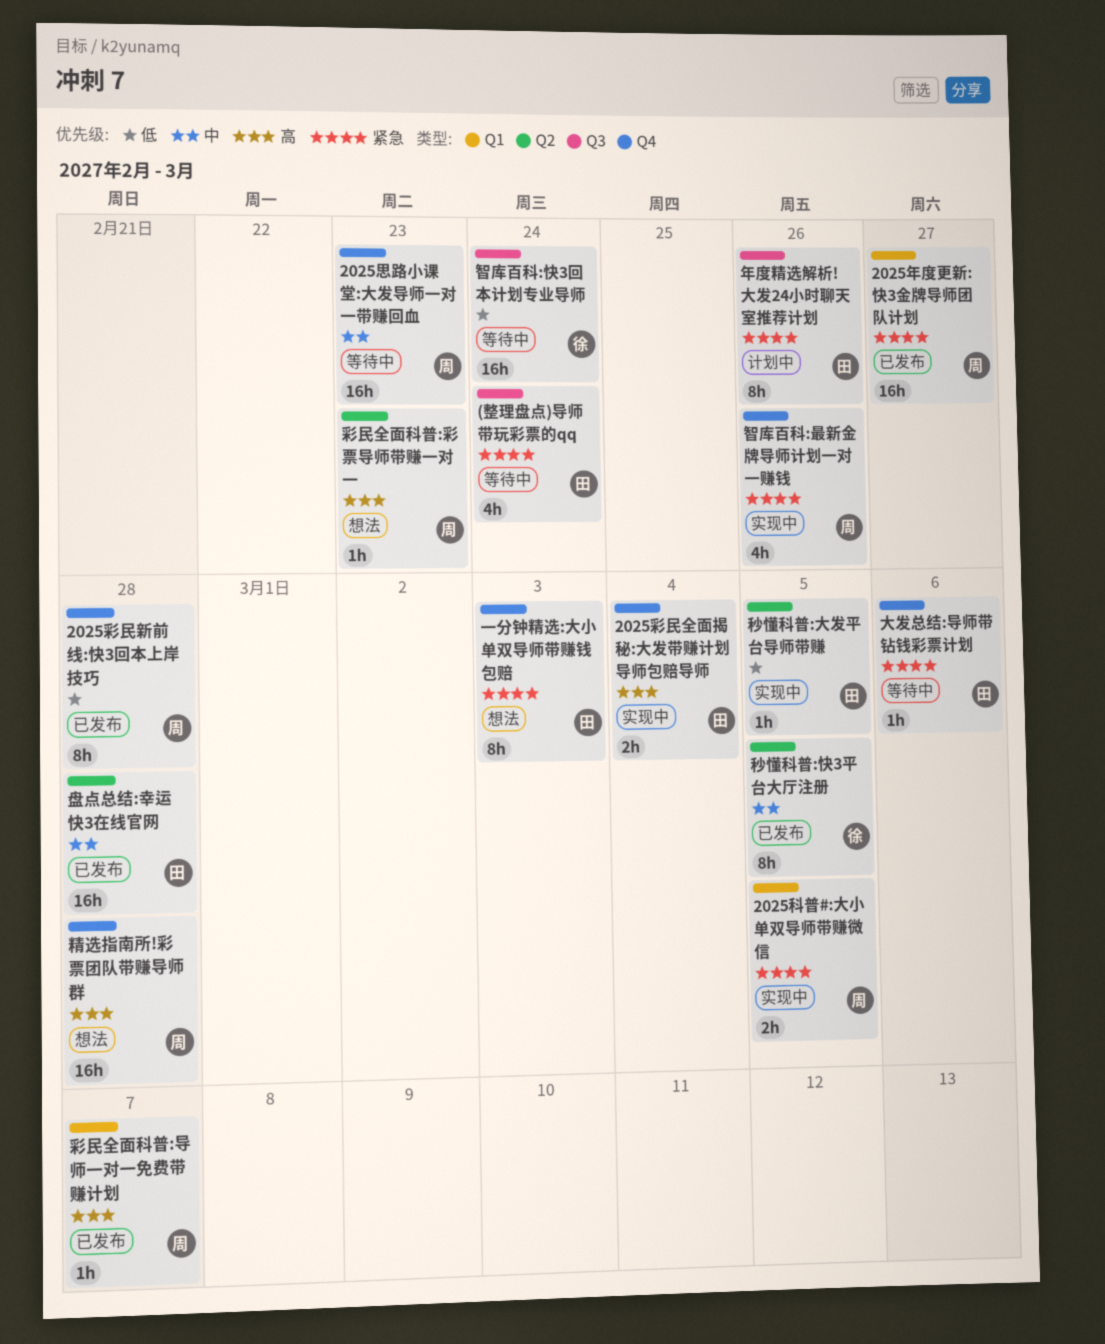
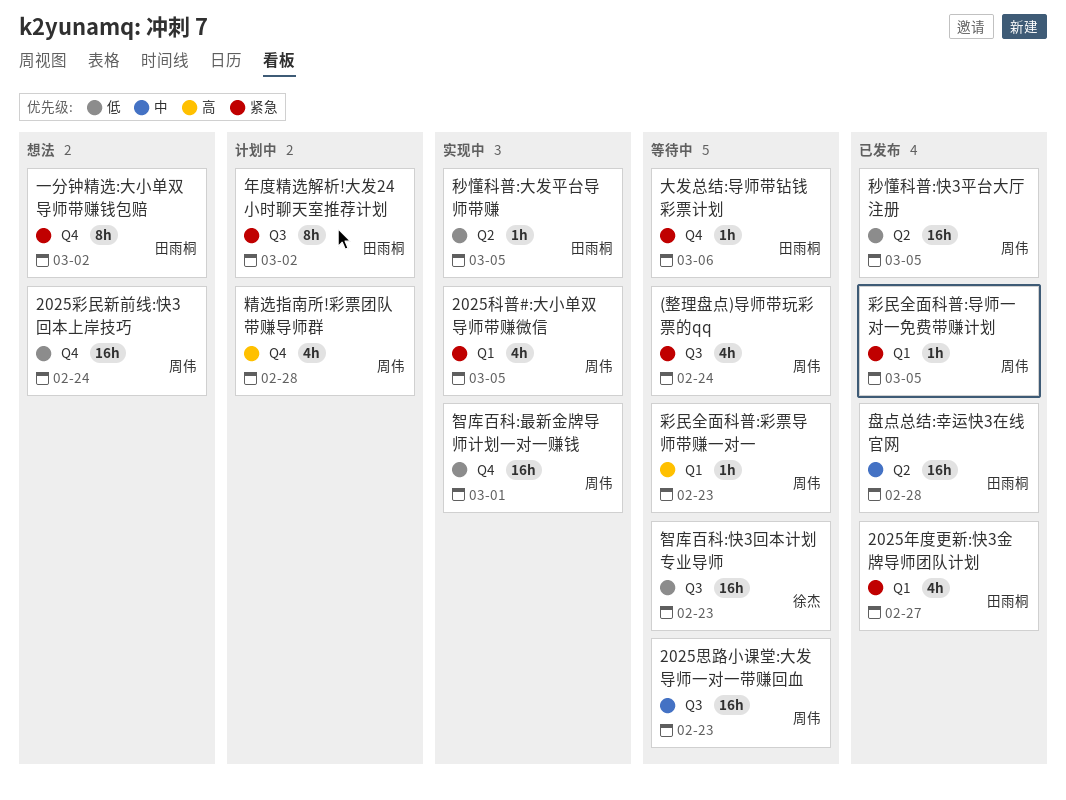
(整理盘点)导师带玩彩票的qq, owner: 田雨桐 -> 周伟
2025年度更新:快3金牌导师团队计划, owner: 周伟 -> 田雨桐
2025年度更新:快3金牌导师团队计划, estimate: 16h -> 4h
2025彩民全面揭秘:大发带赚计划导师包赔导师: present -> none
2025彩民新前线:快3回本上岸技巧, status: 已发布 -> 想法
2025彩民新前线:快3回本上岸技巧, estimate: 8h -> 16h
2025彩民新前线:快3回本上岸技巧, due: Feb 28 -> Feb 24
2025思路小课堂:大发导师一对一带赚回血, label: Q4 -> Q3
2025科普#:大小单双导师带赚微信, estimate: 2h -> 4h
一分钟精选:大小单双导师带赚钱包赔, due: Mar 3 -> Mar 2
年度精选解析!大发24小时聊天室推荐计划, due: Feb 26 -> Mar 2
彩民全面科普:导师一对一免费带赚计划, priority: 高 -> 紧急
彩民全面科普:导师一对一免费带赚计划, due: Mar 7 -> Mar 5
彩民全面科普:彩票导师带赚一对一, status: 想法 -> 等待中
彩民全面科普:彩票导师带赚一对一, label: Q2 -> Q1
智库百科:快3回本计划专业导师, due: Feb 24 -> Feb 23
智库百科:最新金牌导师计划一对一赚钱, priority: 紧急 -> 低
智库百科:最新金牌导师计划一对一赚钱, estimate: 4h -> 16h
智库百科:最新金牌导师计划一对一赚钱, due: Feb 26 -> Mar 1
秒懂科普:快3平台大厅注册, owner: 徐杰 -> 周伟
秒懂科普:快3平台大厅注册, priority: 中 -> 低
秒懂科普:快3平台大厅注册, estimate: 8h -> 16h
精选指南所!彩票团队带赚导师群, status: 想法 -> 计划中
精选指南所!彩票团队带赚导师群, estimate: 16h -> 4h

